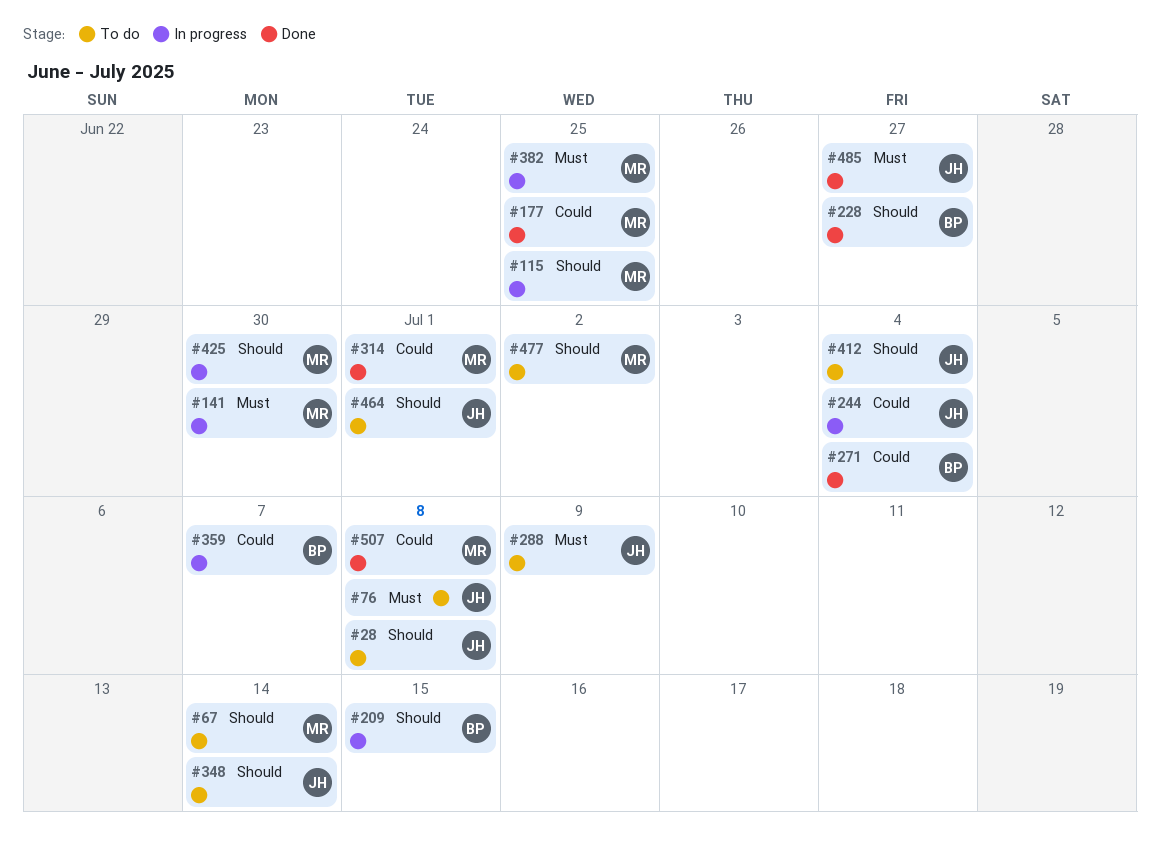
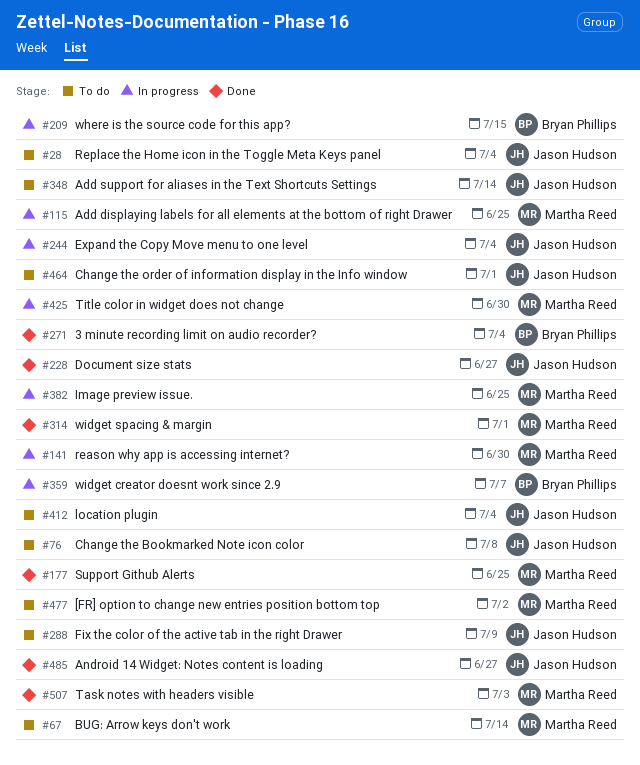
#28, due: Jul 8 -> Jul 4
#228, owner: Bryan Phillips -> Jason Hudson
#507, due: Jul 8 -> Jul 3

